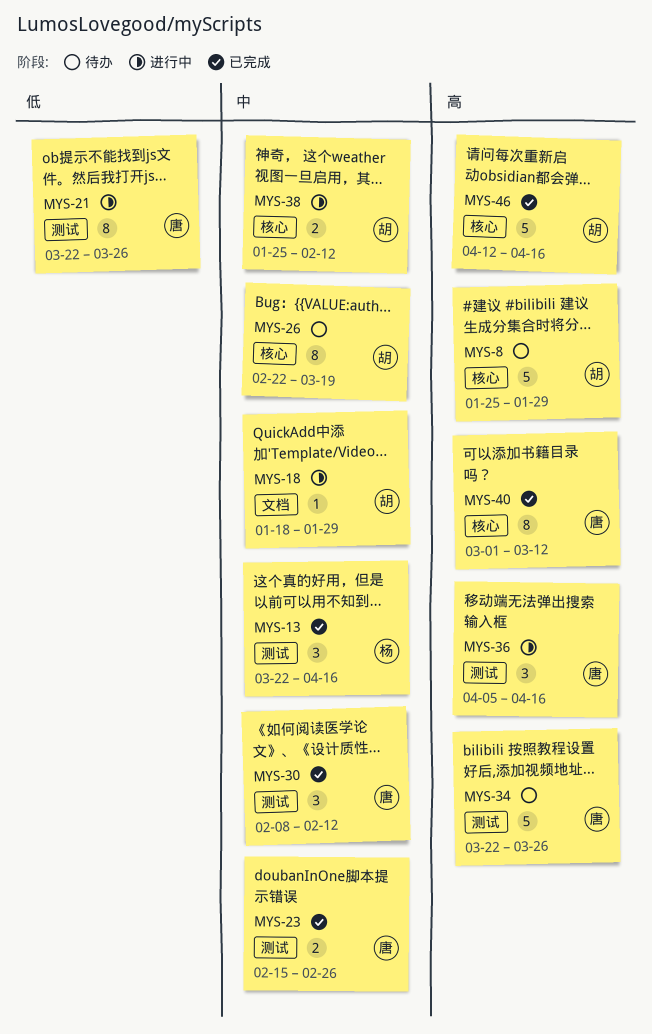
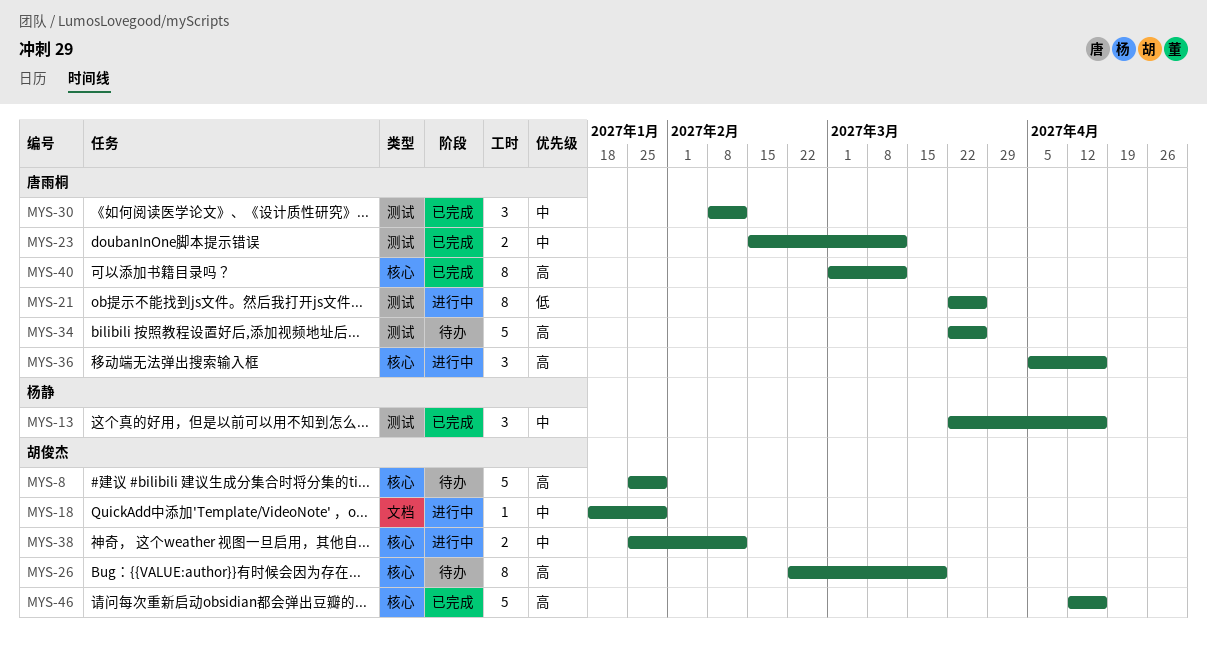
MYS-23, due: Feb 26 -> Mar 12
MYS-26, priority: 中 -> 高
MYS-36, label: 测试 -> 核心

